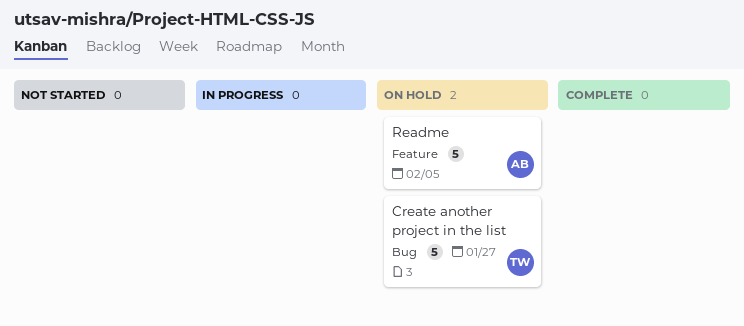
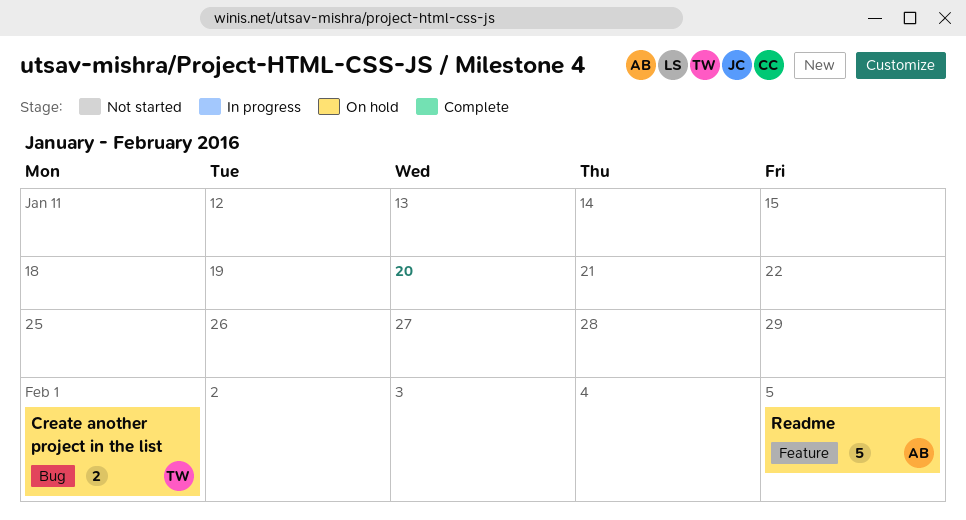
Create another project in the list, estimate: 5 -> 2
Create another project in the list, due: Jan 27 -> Feb 1

